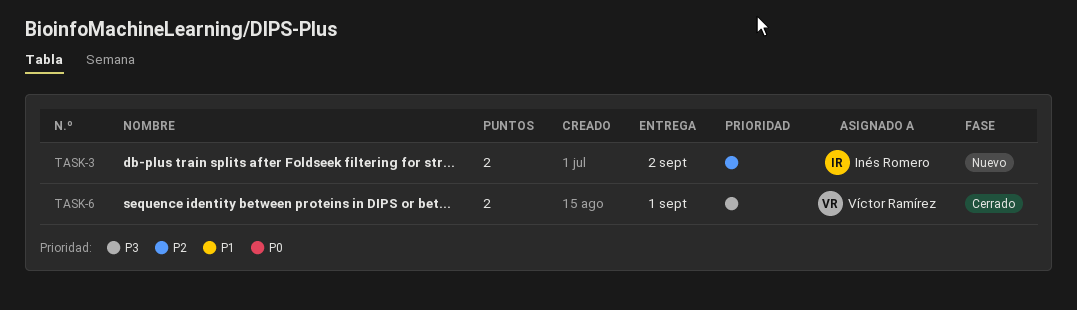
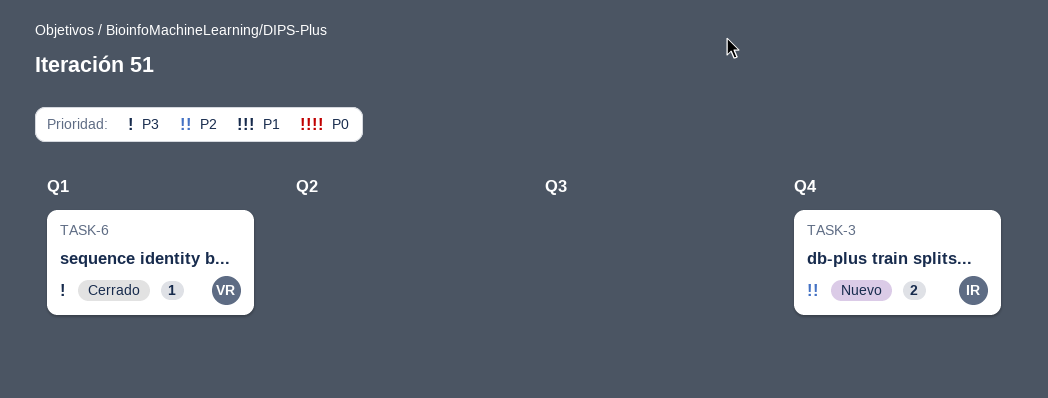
TASK-6, estimate: 2 -> 1

